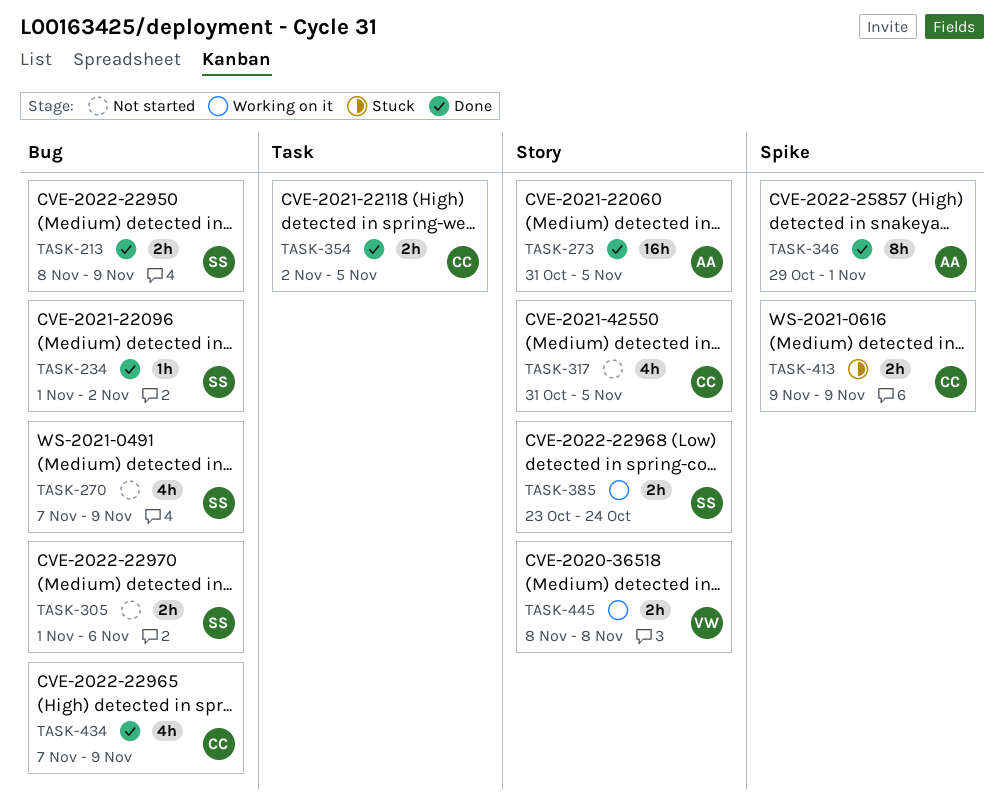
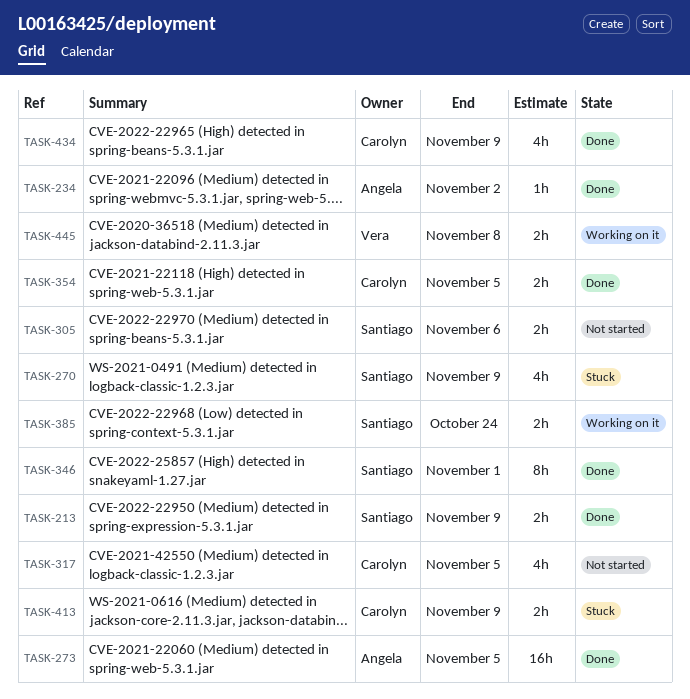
TASK-234, owner: Santiago -> Angela
TASK-270, status: Not started -> Stuck
TASK-346, owner: Angela -> Santiago

